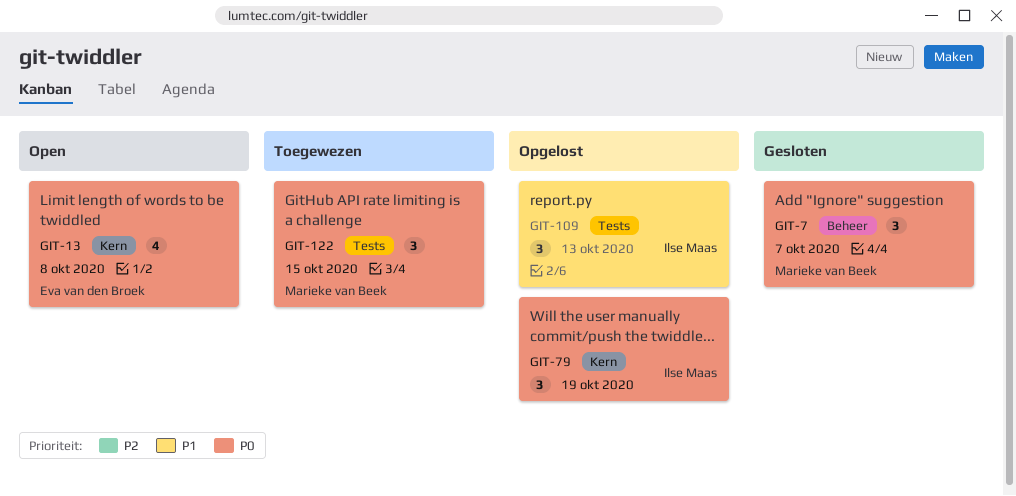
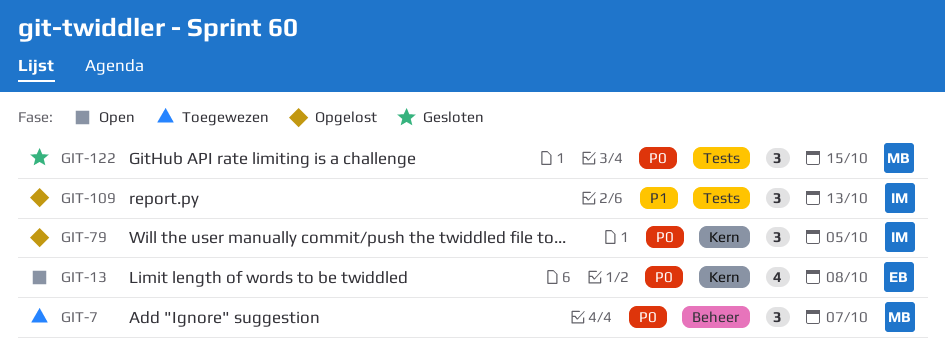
GIT-7, status: Gesloten -> Toegewezen
GIT-79, due: Oct 19 -> Oct 5
GIT-122, status: Toegewezen -> Gesloten

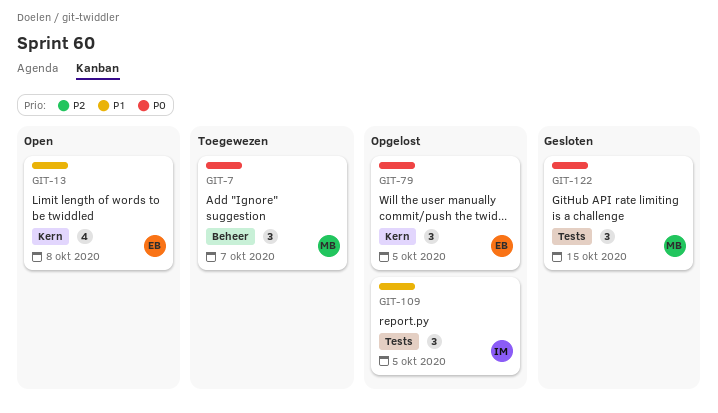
GIT-13, priority: P0 -> P1
GIT-79, owner: IM -> EB
GIT-109, due: Oct 13 -> Oct 5

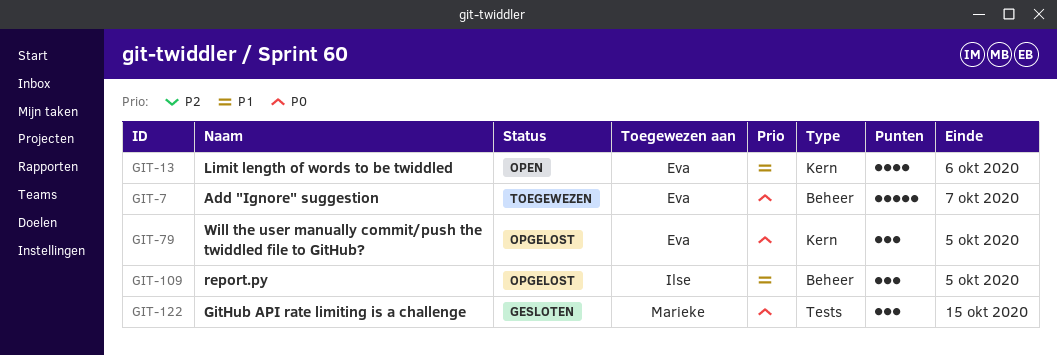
GIT-7, owner: Marieke -> Eva
GIT-7, estimate: 3 -> 5
GIT-13, due: Oct 8 -> Oct 6
GIT-109, label: Tests -> Beheer

